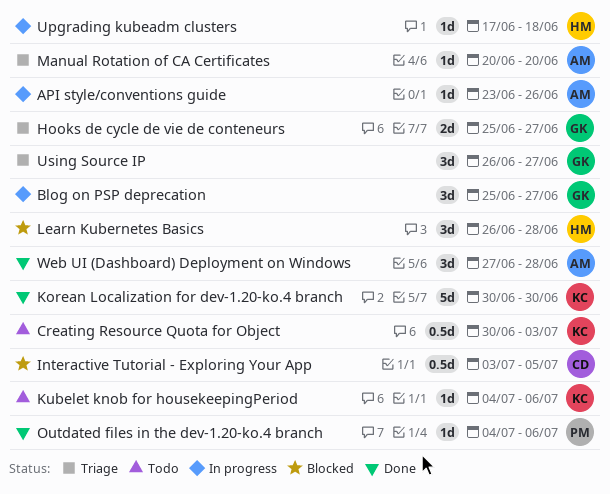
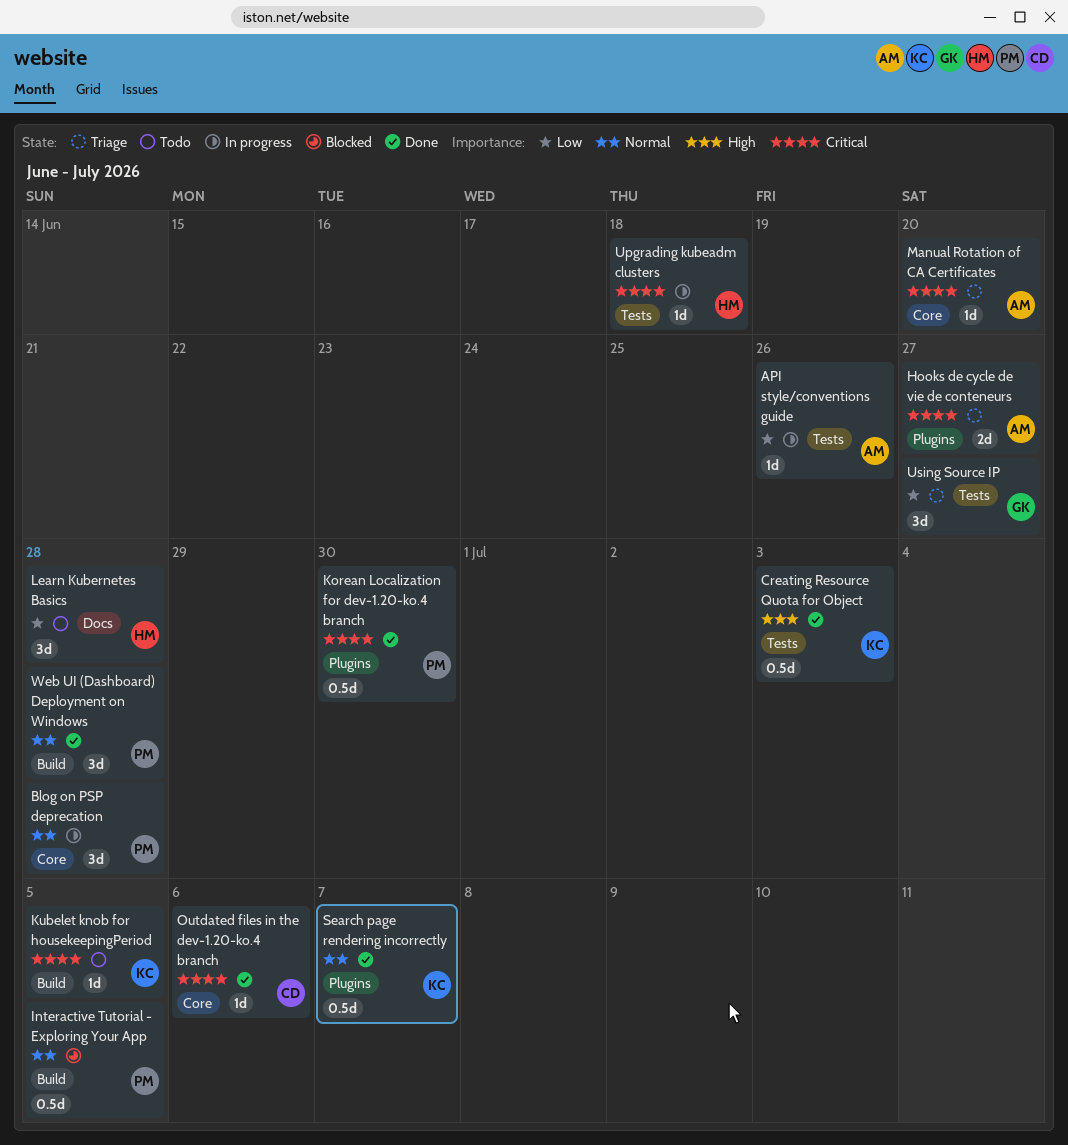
Blog on PSP deprecation, owner: GK -> PM
Blog on PSP deprecation, due: Jun 27 -> Jun 28
Creating Resource Quota for Object, status: Todo -> Done
Hooks de cycle de vie de conteneurs, owner: GK -> AM
Interactive Tutorial - Exploring Your App, owner: CD -> PM
Korean Localization for dev-1.20-ko.4 branch, owner: KC -> PM
Korean Localization for dev-1.20-ko.4 branch, estimate: 5d -> 0.5d
Kubelet knob for housekeepingPeriod, due: Jul 6 -> Jul 5
Learn Kubernetes Basics, status: Blocked -> Todo
Outdated files in the dev-1.20-ko.4 branch, owner: PM -> CD
Search page rendering incorrectly: none -> present
Web UI (Dashboard) Deployment on Windows, owner: AM -> PM

